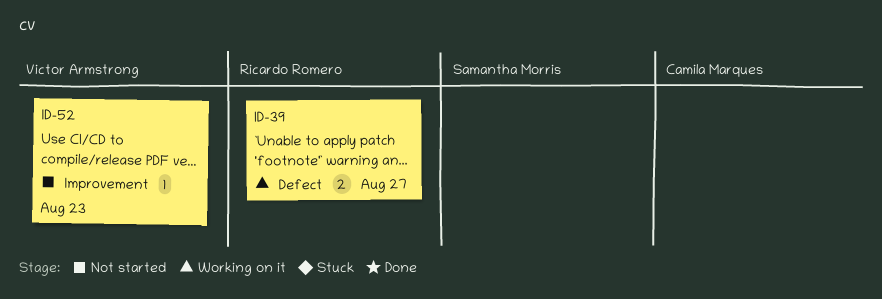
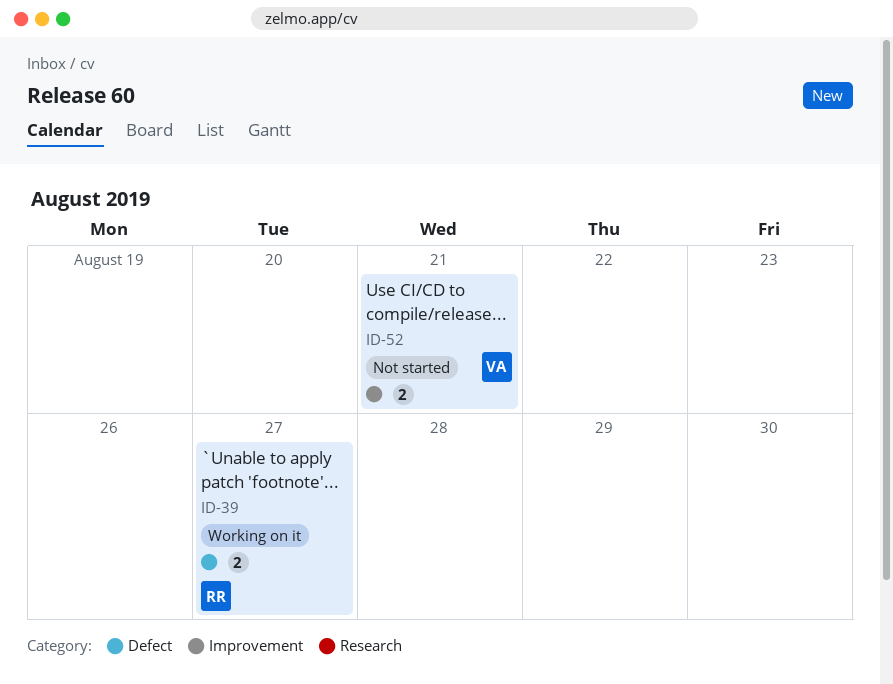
ID-52, estimate: 1 -> 2
ID-52, due: Aug 23 -> Aug 21

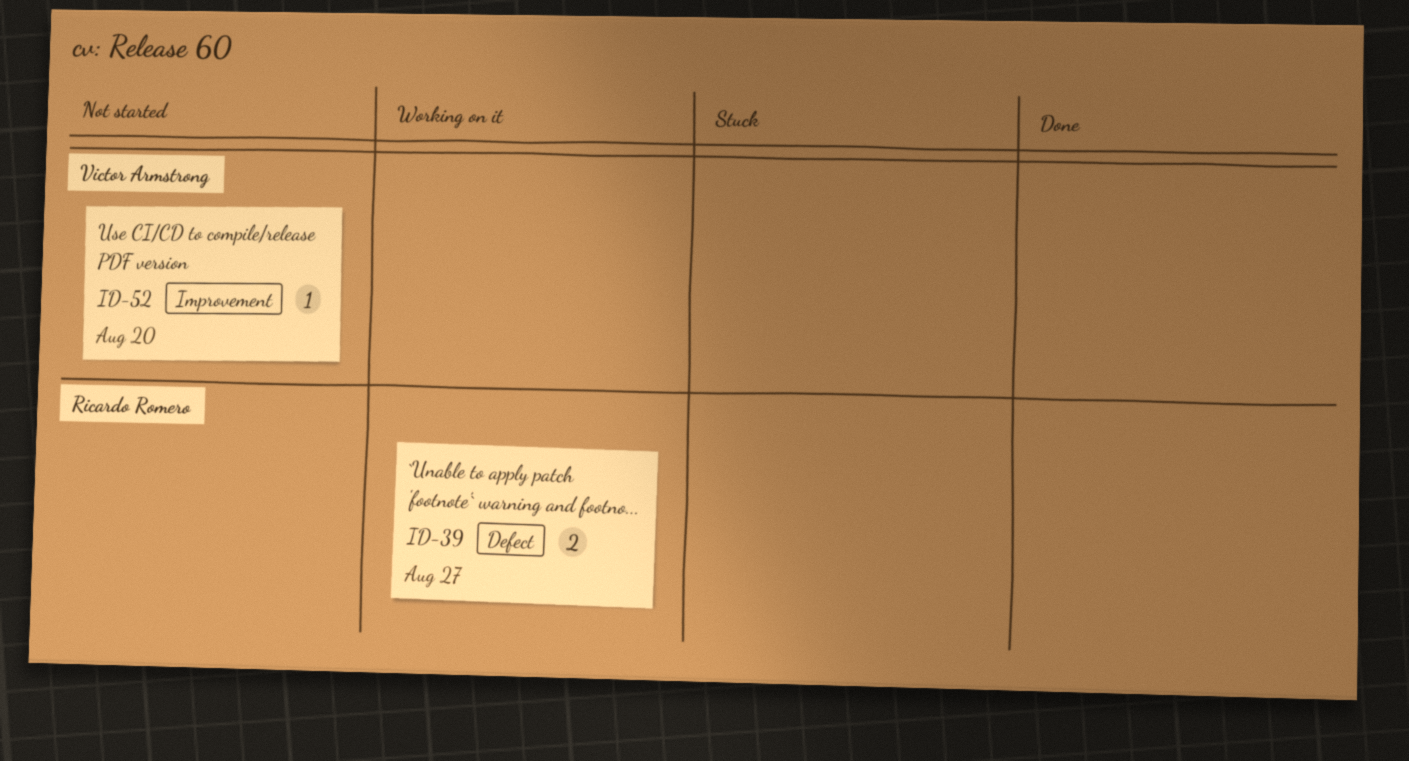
ID-52, estimate: 2 -> 1
ID-52, due: Aug 21 -> Aug 20

